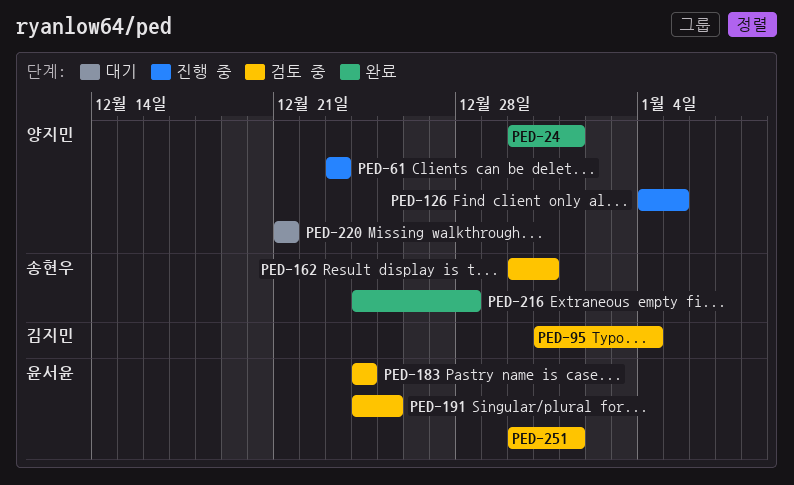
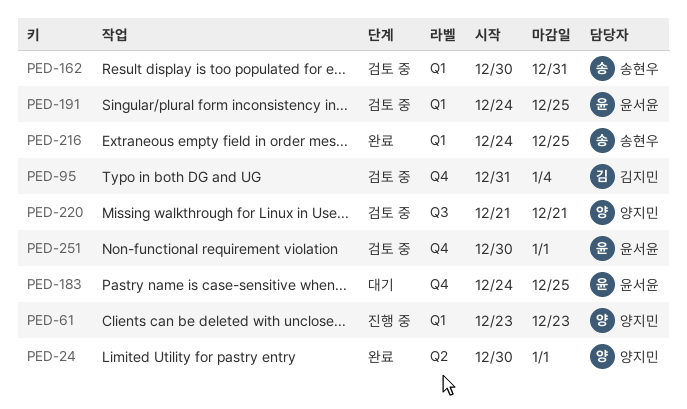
PED-126: present -> none
PED-183, status: 검토 중 -> 대기
PED-183, due: Dec 24 -> Dec 25
PED-216, due: Dec 28 -> Dec 25
PED-220, status: 대기 -> 검토 중

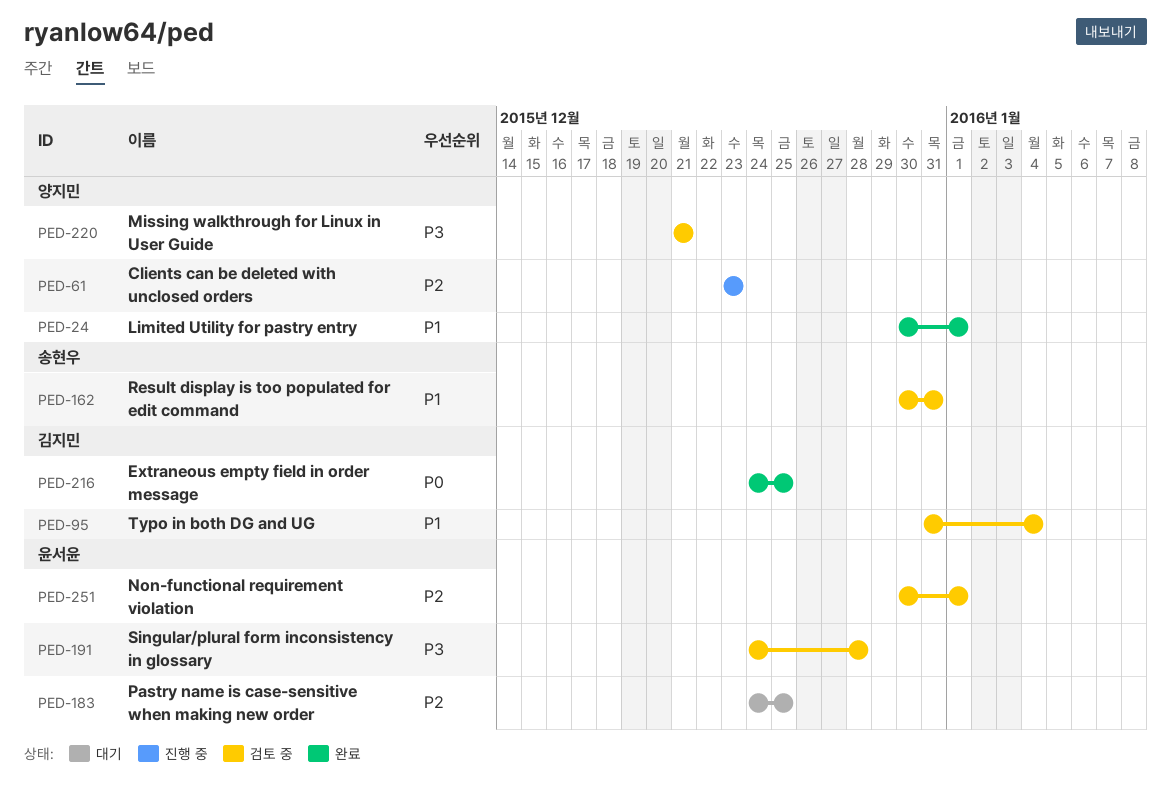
PED-191, due: Dec 25 -> Dec 28
PED-216, owner: 송현우 -> 김지민

